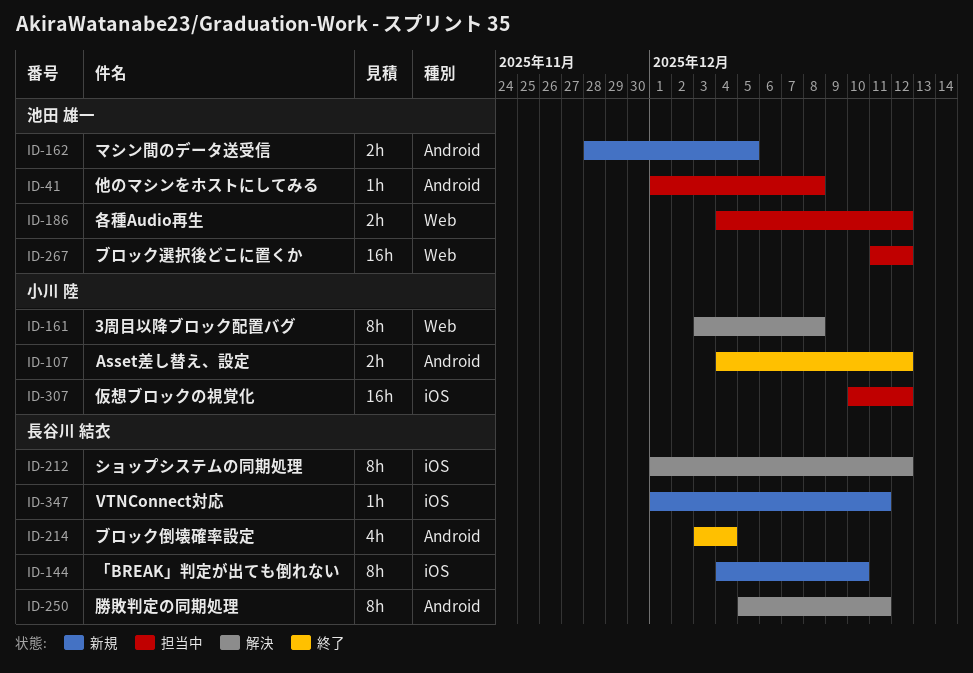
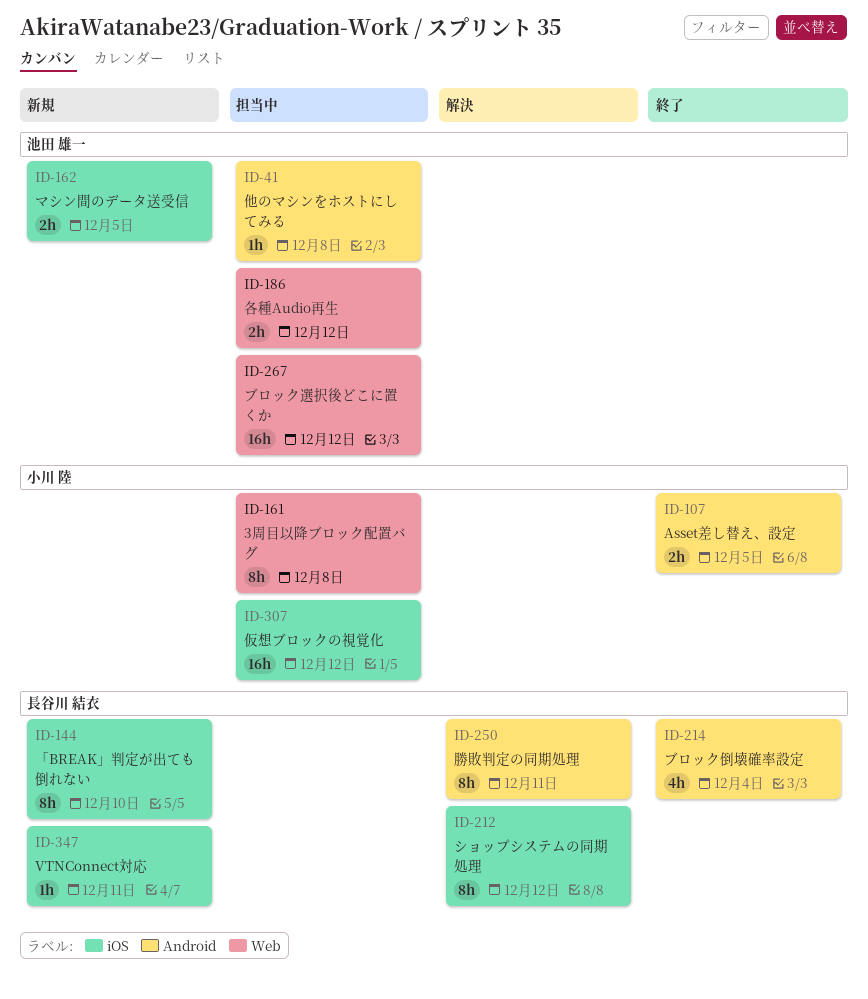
ID-107, due: Dec 12 -> Dec 5
ID-161, status: 解決 -> 担当中
ID-162, label: Android -> iOS

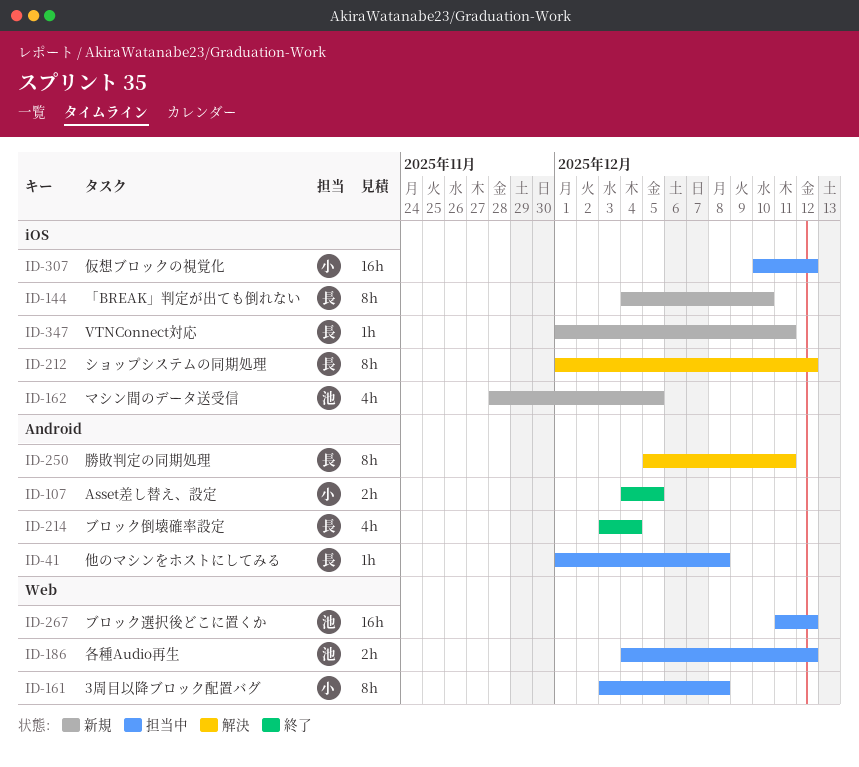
ID-41, owner: 池田 雄一 -> 長谷川 結衣
ID-162, estimate: 2h -> 4h

